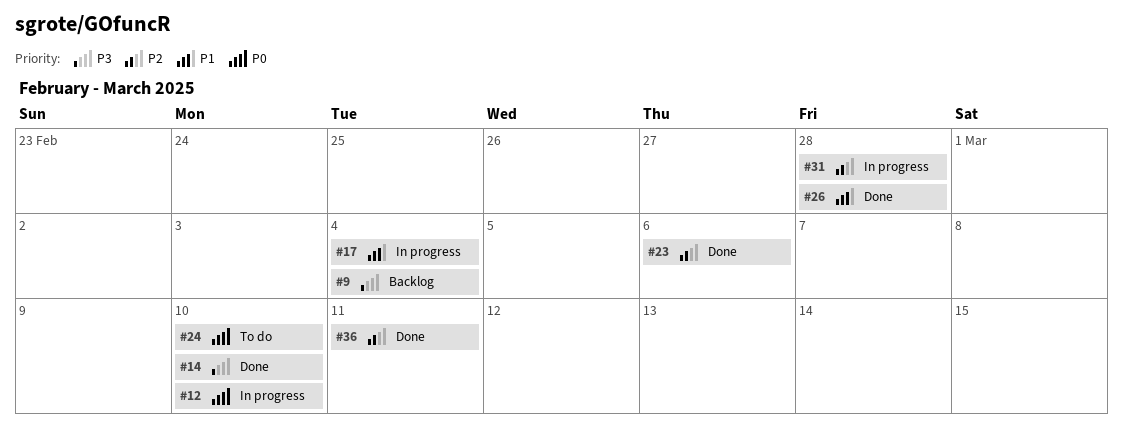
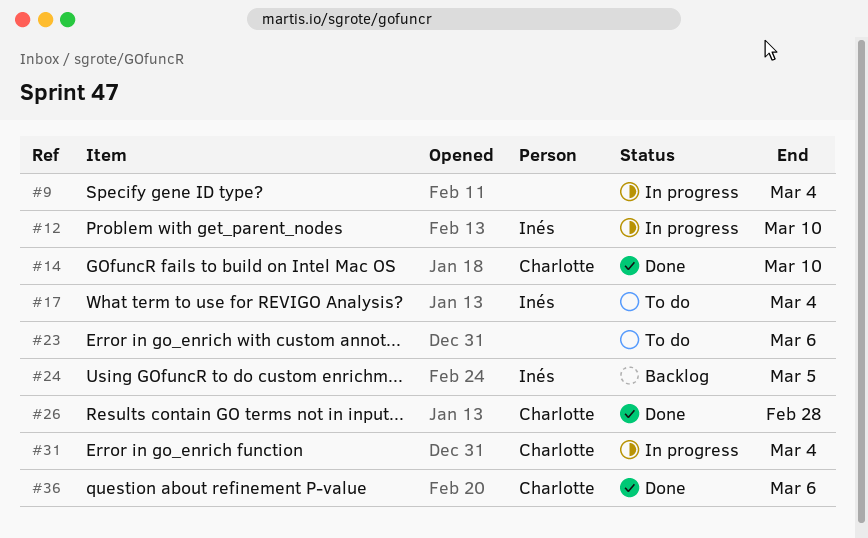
#9, status: Backlog -> In progress
#17, status: In progress -> To do
#23, status: Done -> To do
#24, status: To do -> Backlog
#24, due: Mar 10 -> Mar 5
#31, due: Feb 28 -> Mar 4
#36, due: Mar 11 -> Mar 6

